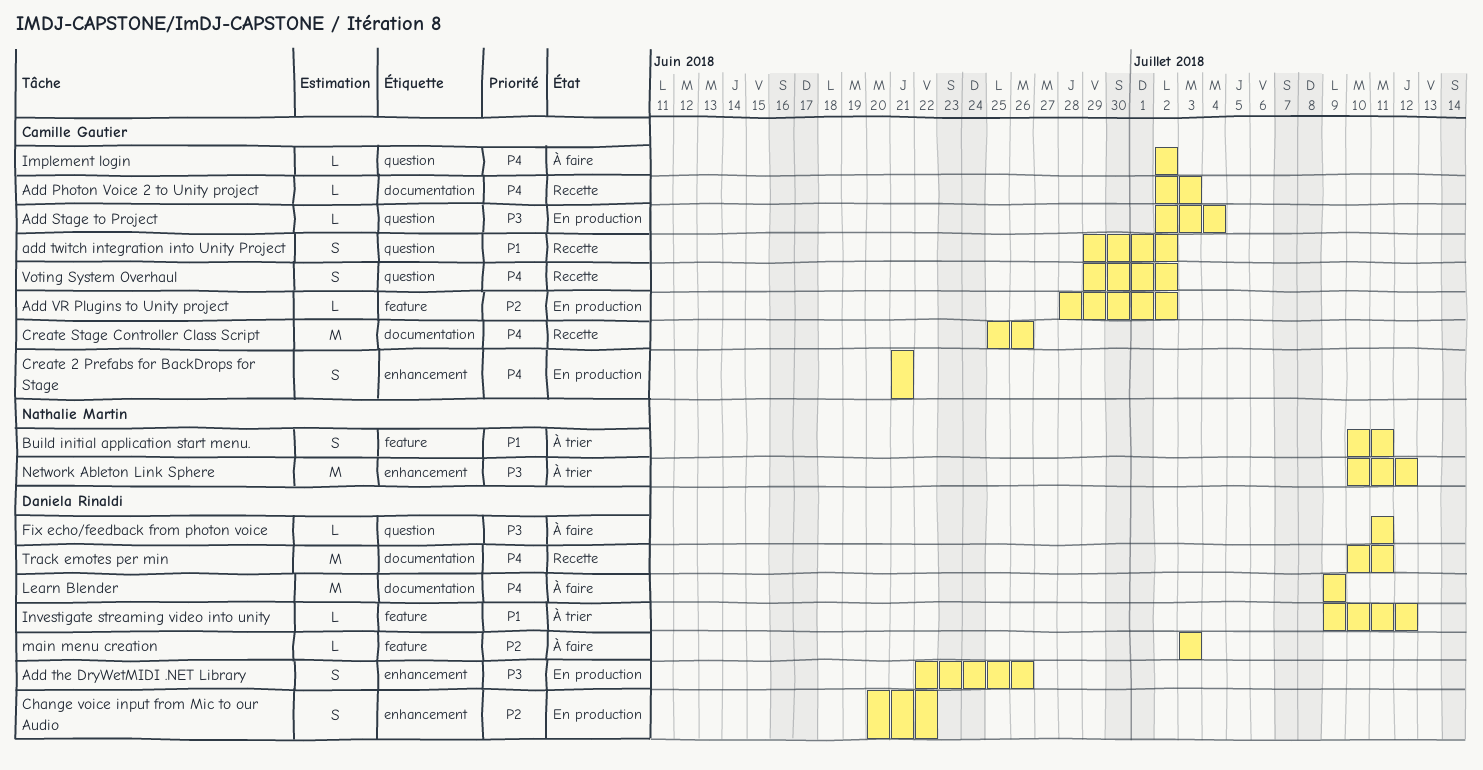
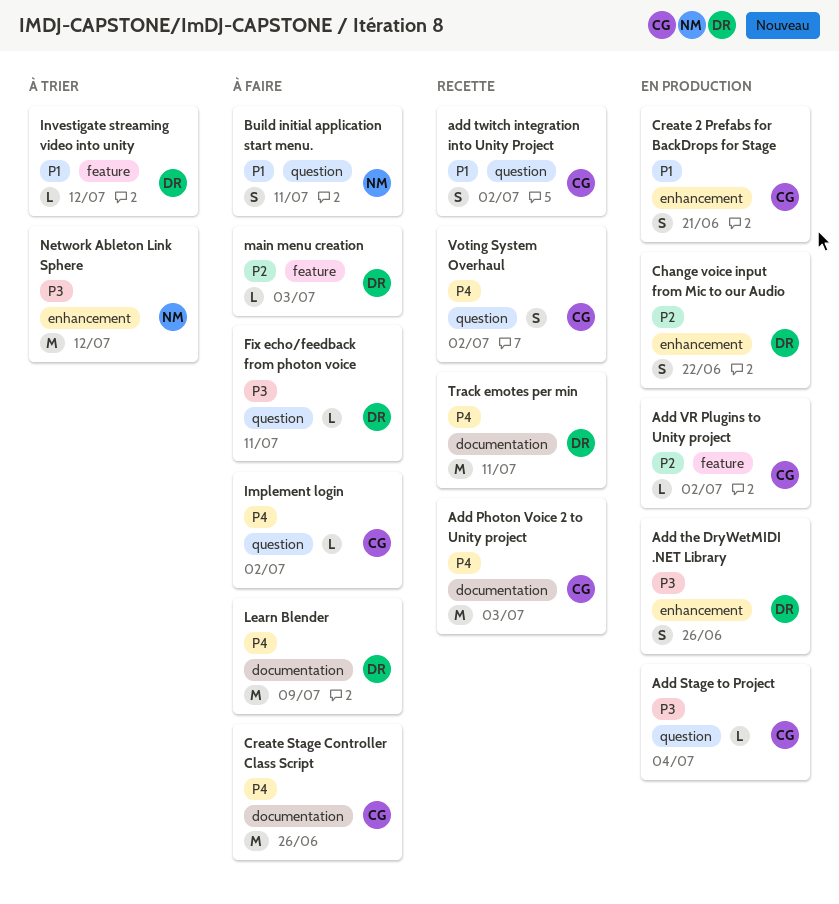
Add Photon Voice 2 to Unity project, estimate: L -> M
Build initial application start menu., status: À trier -> À faire
Build initial application start menu., label: feature -> question
Create 2 Prefabs for BackDrops for Stage, priority: P4 -> P1
Create Stage Controller Class Script, status: Recette -> À faire

